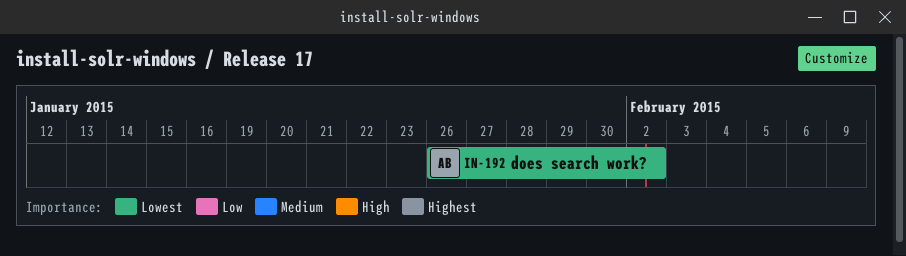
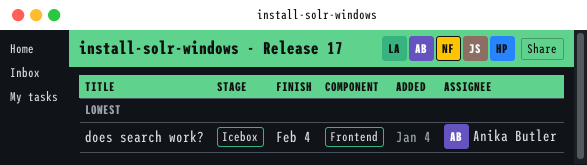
does search work?, due: Feb 2 -> Feb 4

